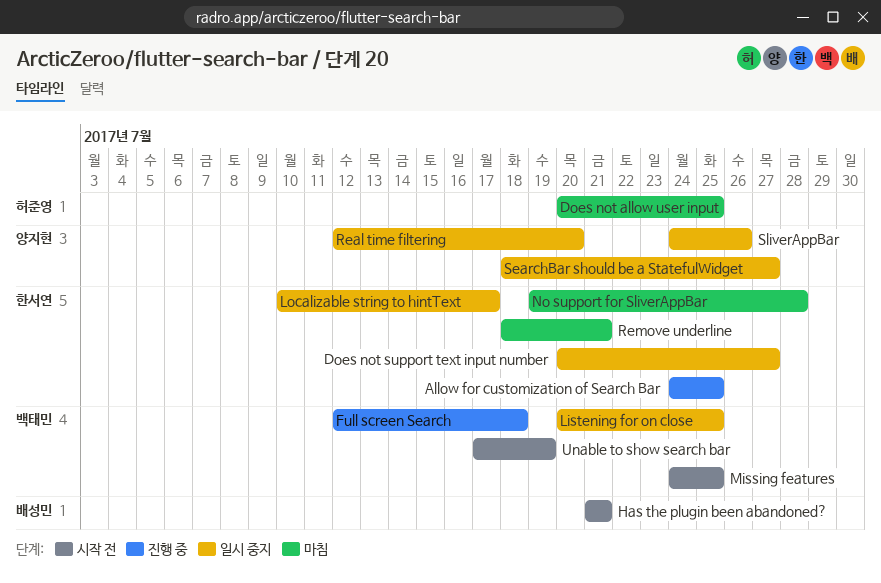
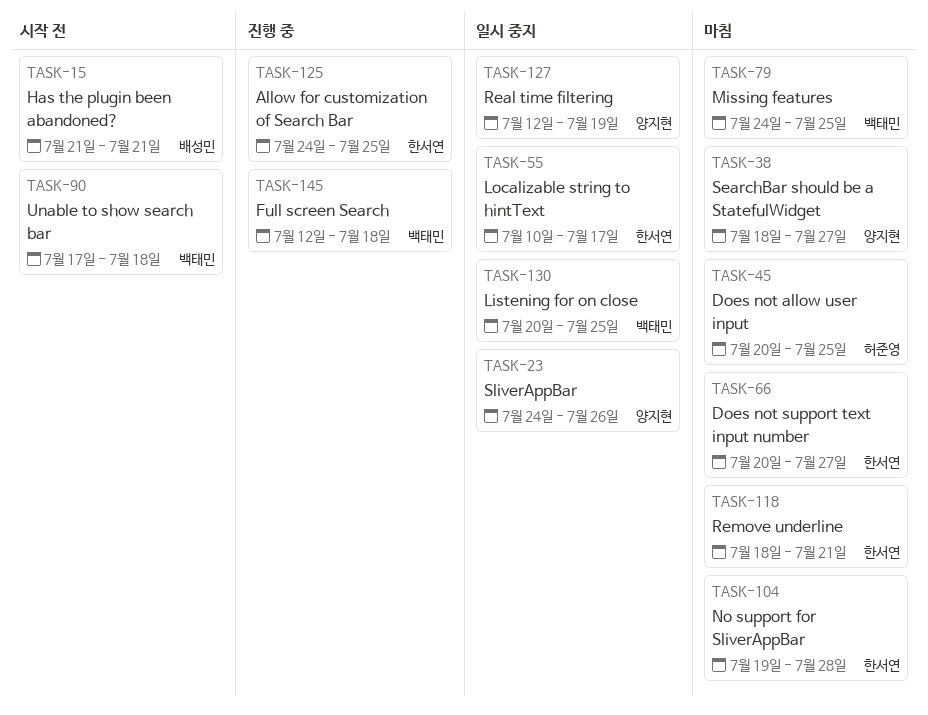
Does not support text input number, status: 일시 중지 -> 마침
Missing features, status: 시작 전 -> 마침
Real time filtering, due: Jul 20 -> Jul 19
SearchBar should be a StatefulWidget, status: 일시 중지 -> 마침
Unable to show search bar, due: Jul 19 -> Jul 18

